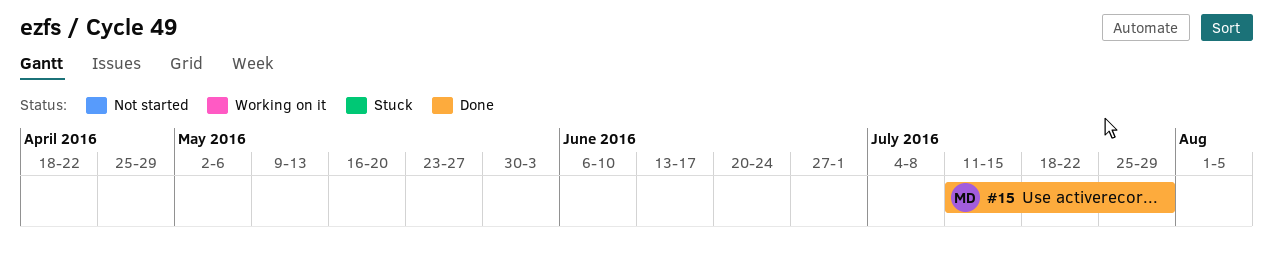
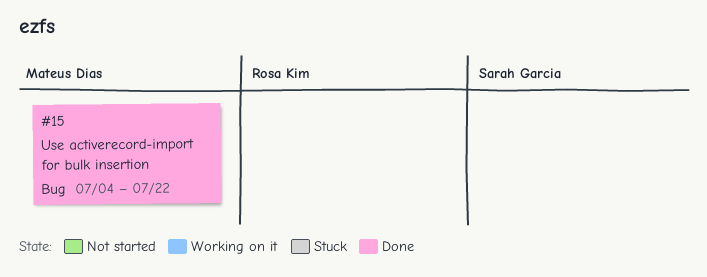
#15, start: Jul 11 -> Jul 4
#15, due: Jul 29 -> Jul 22

